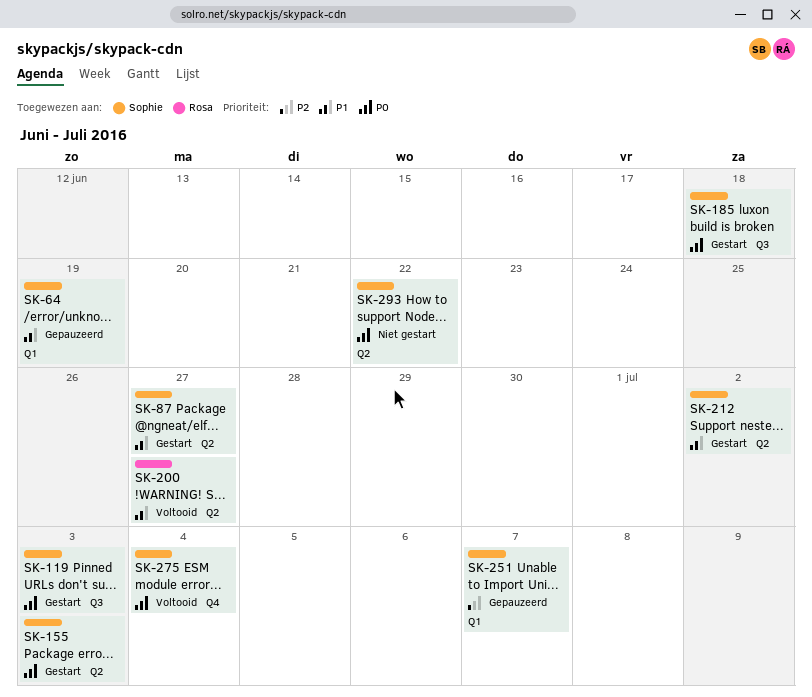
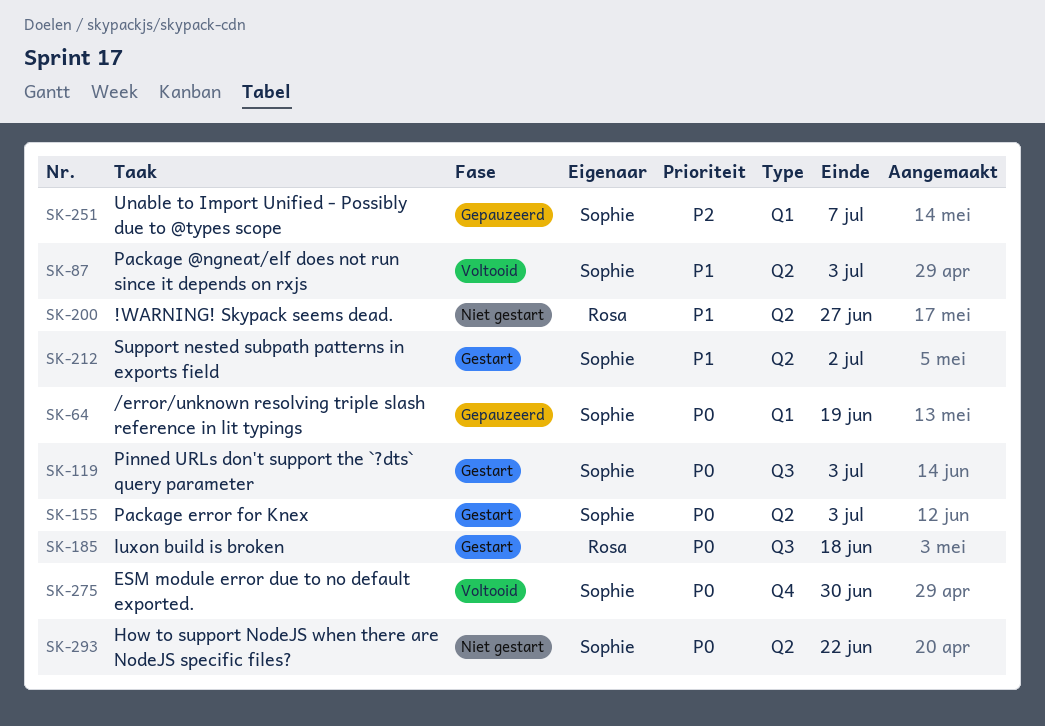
SK-64, priority: P1 -> P0
SK-87, status: Gestart -> Voltooid
SK-87, due: Jun 27 -> Jul 3
SK-185, owner: Sophie -> Rosa
SK-200, status: Voltooid -> Niet gestart
SK-275, due: Jul 4 -> Jun 30

